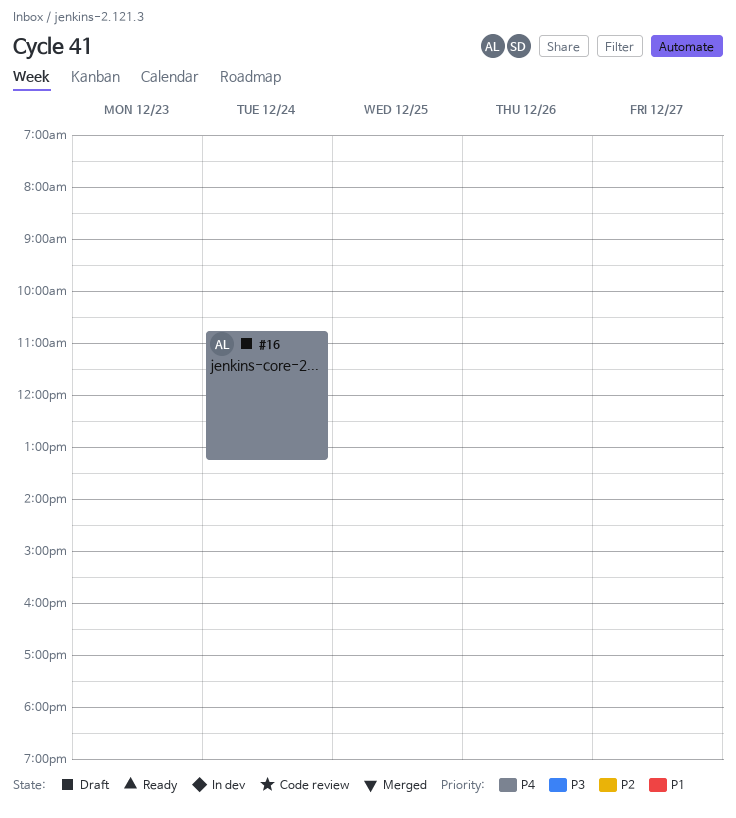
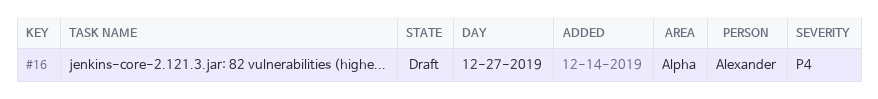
#16, day: Dec 24 -> Dec 27

